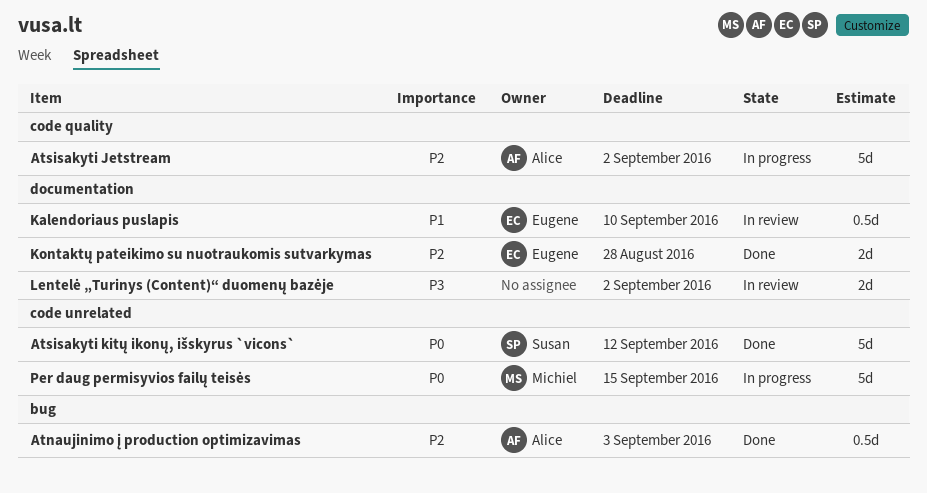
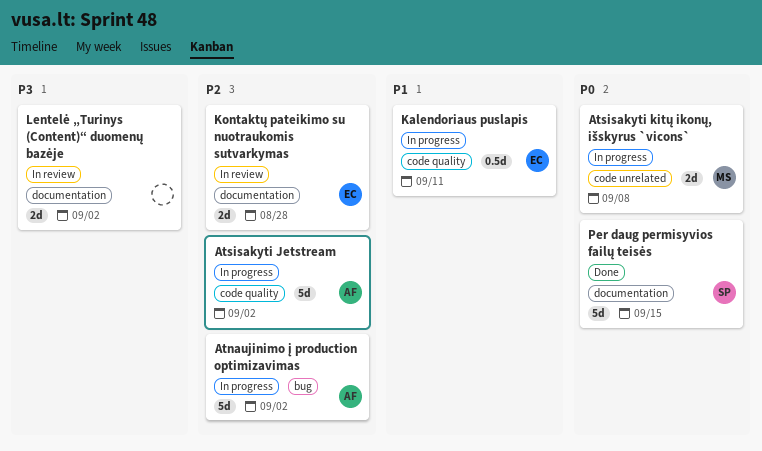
Atnaujinimo į production optimizavimas, status: Done -> In progress
Atnaujinimo į production optimizavimas, estimate: 0.5d -> 5d
Atnaujinimo į production optimizavimas, due: Sep 3 -> Sep 2
Atsisakyti kitų ikonų, išskyrus `vicons`, status: Done -> In progress
Atsisakyti kitų ikonų, išskyrus `vicons`, owner: Susan -> Michiel
Atsisakyti kitų ikonų, išskyrus `vicons`, estimate: 5d -> 2d
Atsisakyti kitų ikonų, išskyrus `vicons`, due: Sep 12 -> Sep 8
Kalendoriaus puslapis, status: In review -> In progress
Kalendoriaus puslapis, label: documentation -> code quality
Kalendoriaus puslapis, due: Sep 10 -> Sep 11
Kontaktų pateikimo su nuotraukomis sutvarkymas, status: Done -> In review
Per daug permisyvios failų teisės, status: In progress -> Done
Per daug permisyvios failų teisės, owner: Michiel -> Susan
Per daug permisyvios failų teisės, label: code unrelated -> documentation

